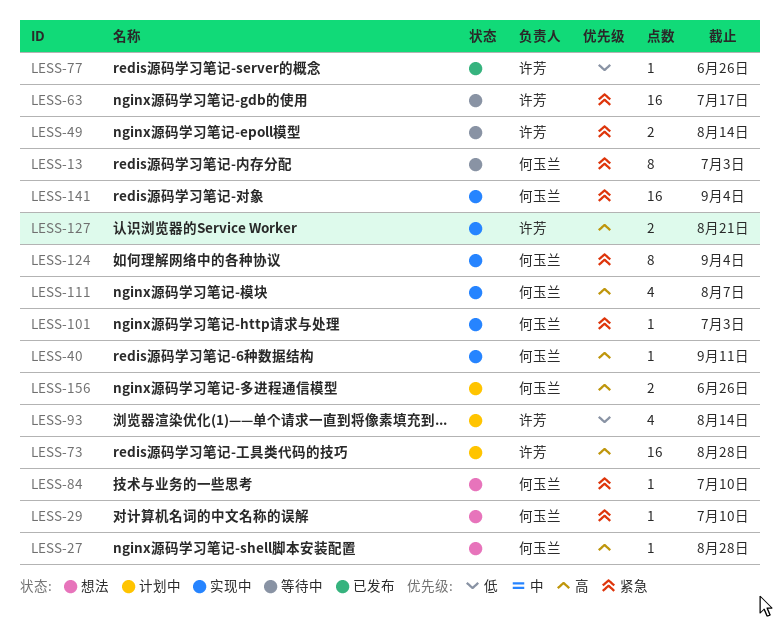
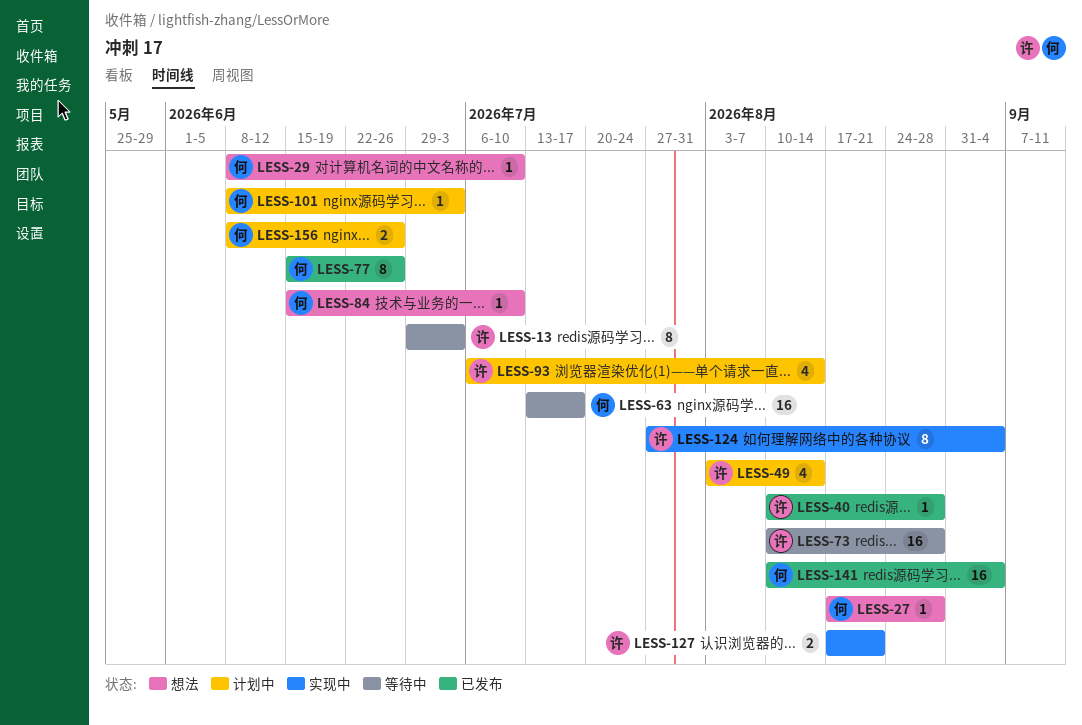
LESS-13, owner: 何玉兰 -> 许芳
LESS-40, status: 实现中 -> 已发布
LESS-40, owner: 何玉兰 -> 许芳
LESS-40, due: Sep 11 -> Aug 28
LESS-49, status: 等待中 -> 计划中
LESS-49, estimate: 2 -> 4
LESS-63, owner: 许芳 -> 何玉兰
LESS-73, status: 计划中 -> 等待中
LESS-77, owner: 许芳 -> 何玉兰
LESS-77, estimate: 1 -> 8
LESS-101, status: 实现中 -> 计划中
LESS-111: present -> none
LESS-124, owner: 何玉兰 -> 许芳
LESS-141, status: 实现中 -> 已发布

